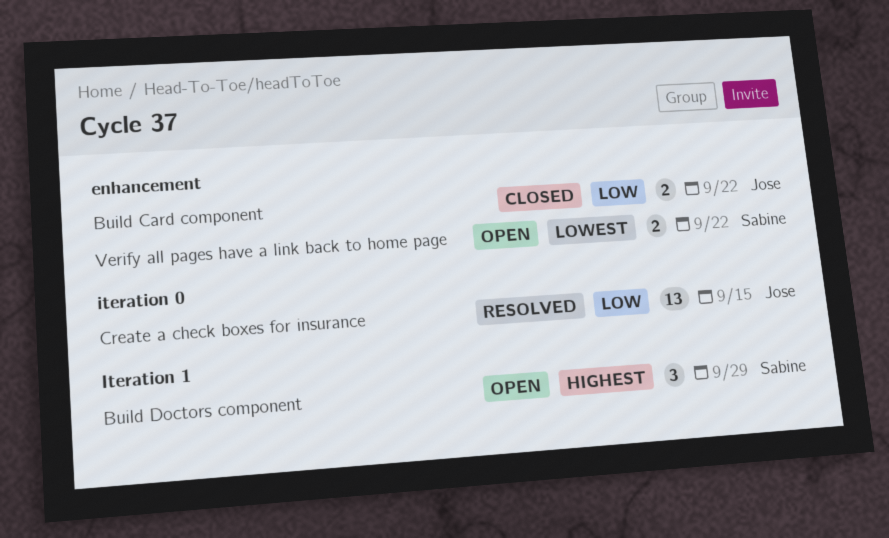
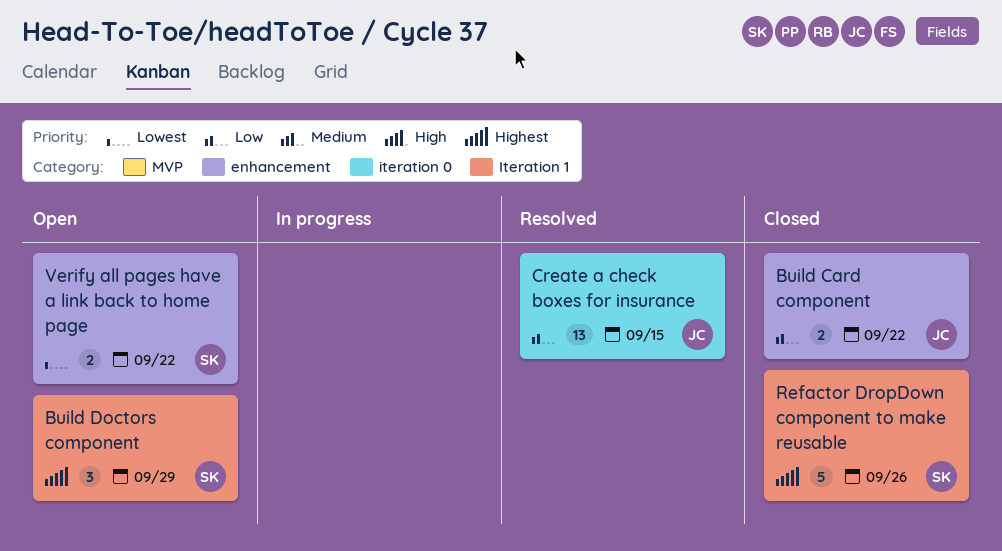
Refactor DropDown component to make reusable: none -> present

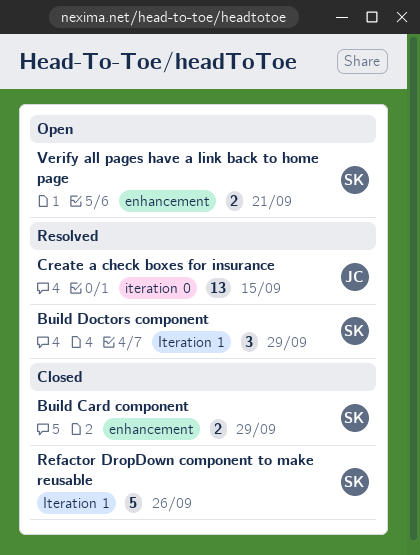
Build Card component, owner: JC -> SK
Build Card component, due: Sep 22 -> Sep 29
Build Doctors component, status: Open -> Resolved
Verify all pages have a link back to home page, due: Sep 22 -> Sep 21

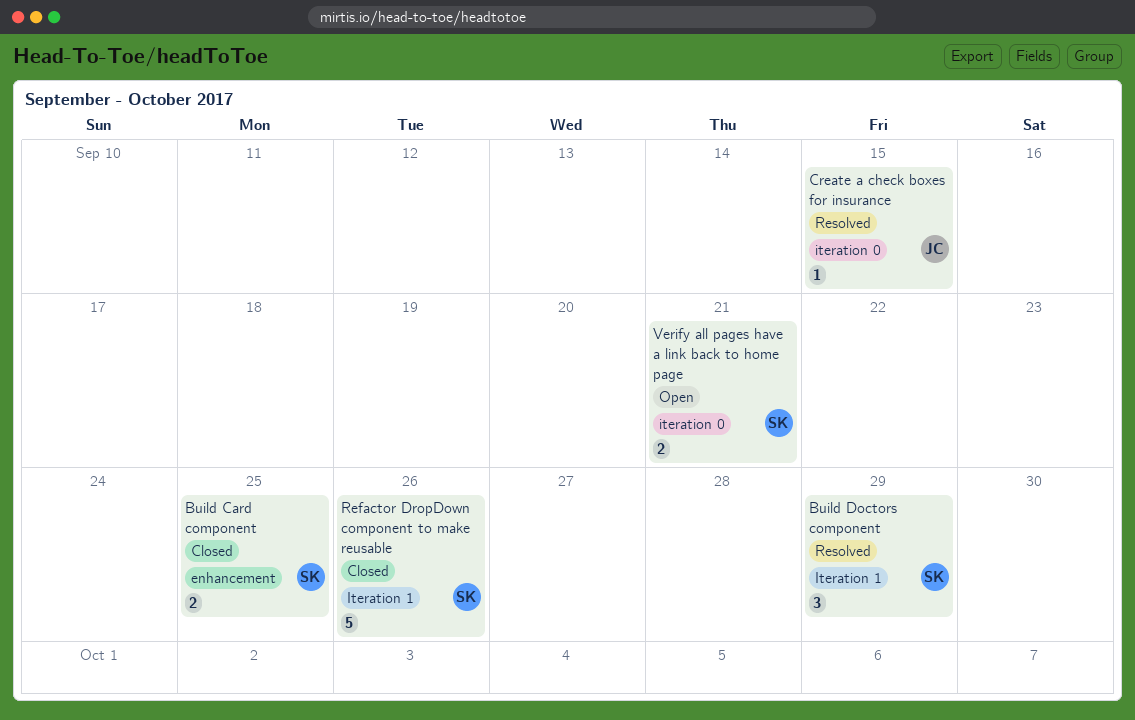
Build Card component, due: Sep 29 -> Sep 25
Create a check boxes for insurance, estimate: 13 -> 1
Verify all pages have a link back to home page, label: enhancement -> iteration 0

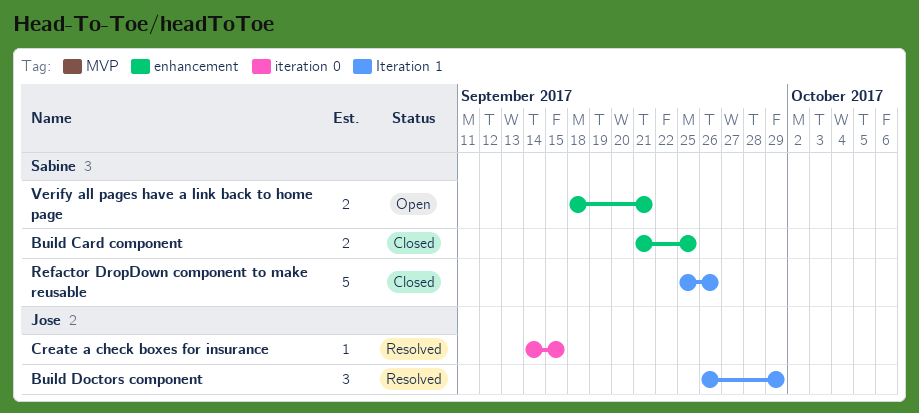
Build Doctors component, owner: Sabine -> Jose
Verify all pages have a link back to home page, label: iteration 0 -> enhancement

